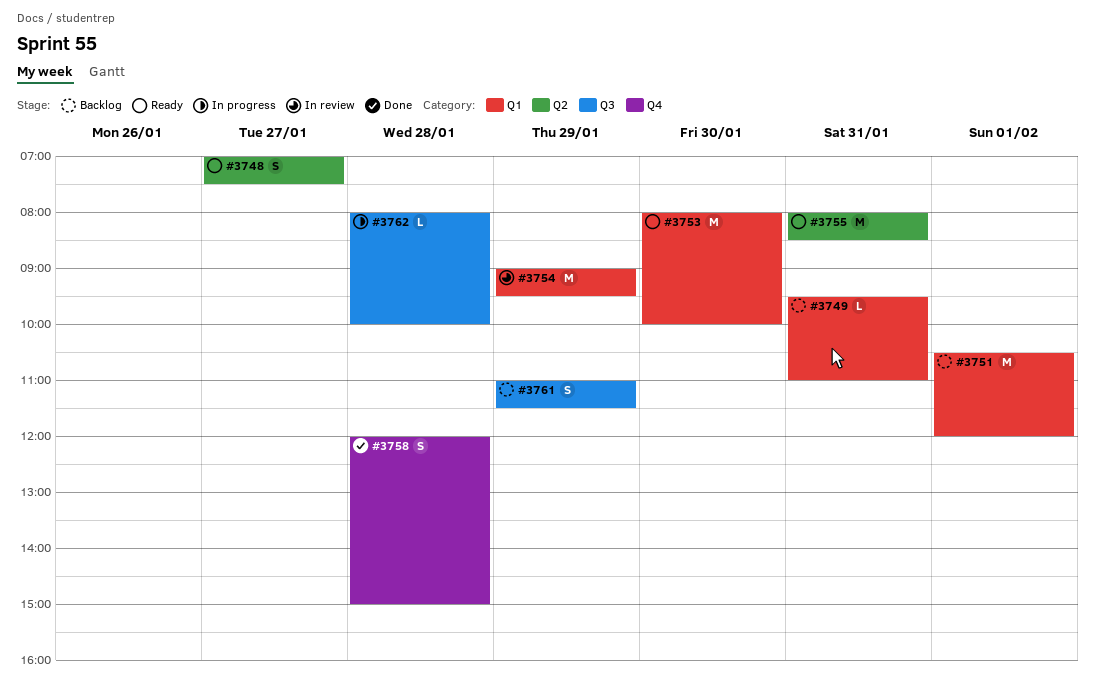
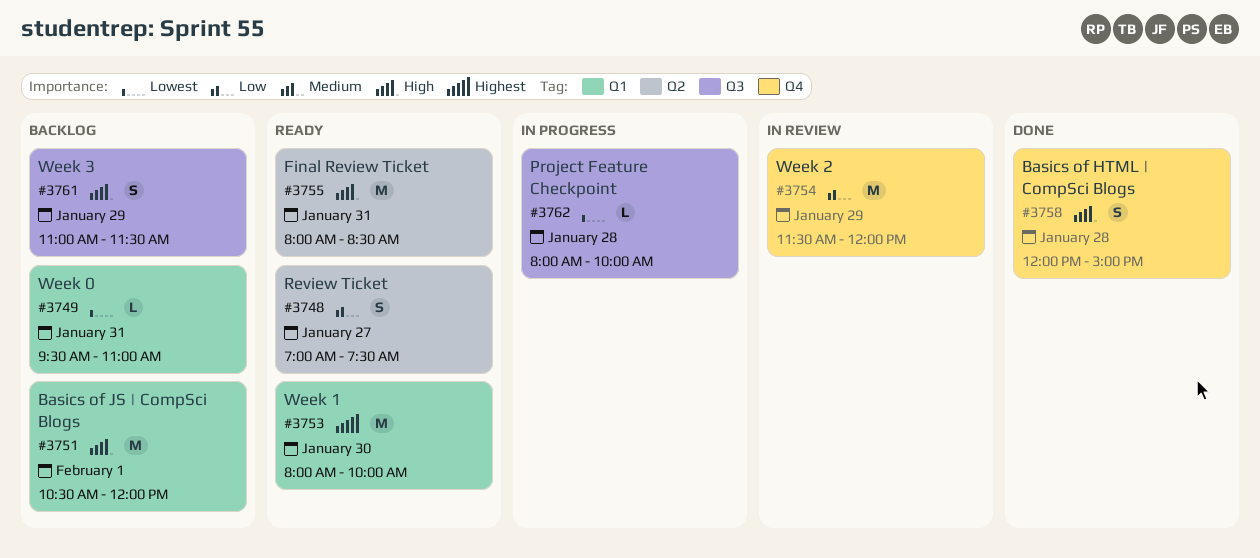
#3754, label: Q1 -> Q4
#3754, begins: 09:00 -> 11:30
#3754, ends: 09:30 -> 12:00

